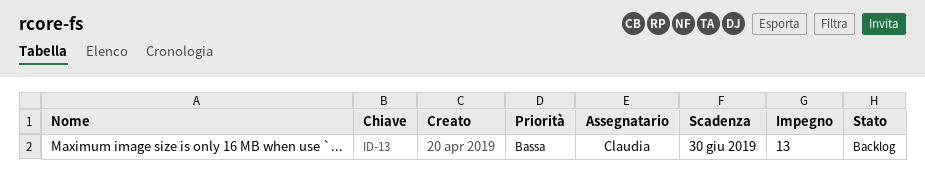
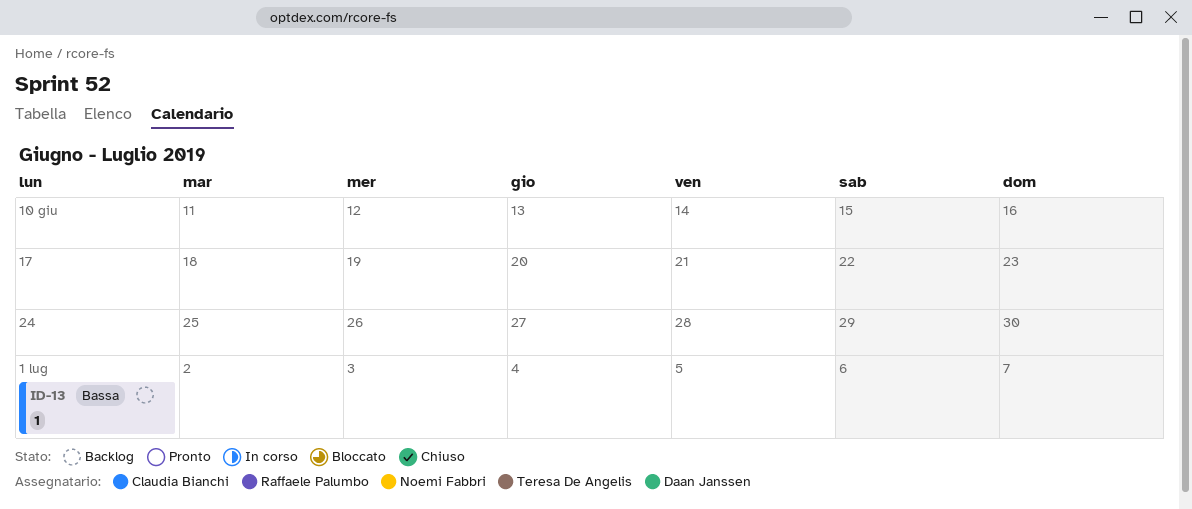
ID-13, estimate: 13 -> 1
ID-13, due: Jun 30 -> Jul 1

